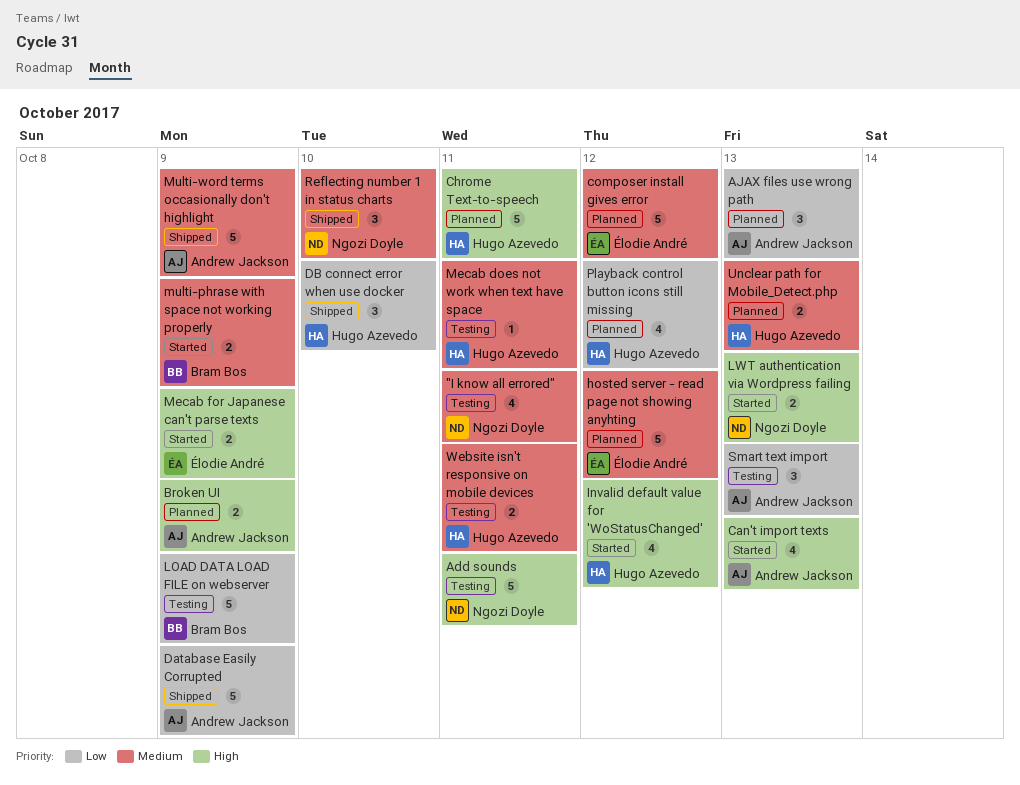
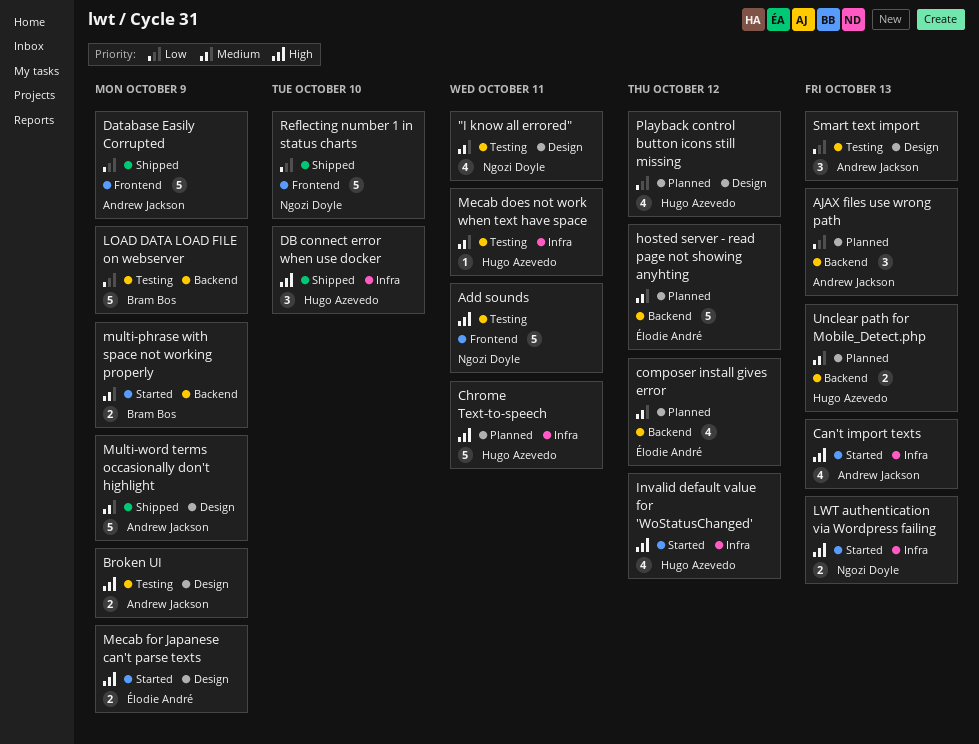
Broken UI, status: Planned -> Testing
composer install gives error, estimate: 5 -> 4
DB connect error when use docker, priority: Low -> High
Reflecting number 1 in status charts, priority: Medium -> Low
Reflecting number 1 in status charts, estimate: 3 -> 5
Website isn't responsive on mobile devices: present -> none

